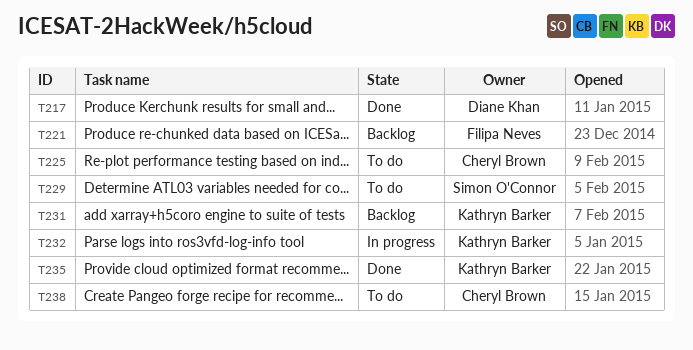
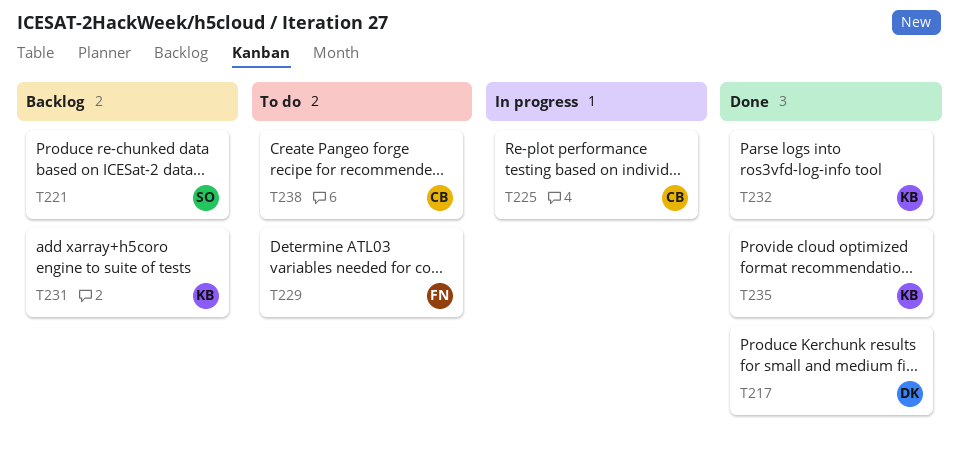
T221, owner: Filipa Neves -> Simon O'Connor
T225, status: To do -> In progress
T229, owner: Simon O'Connor -> Filipa Neves
T232, status: In progress -> Done

